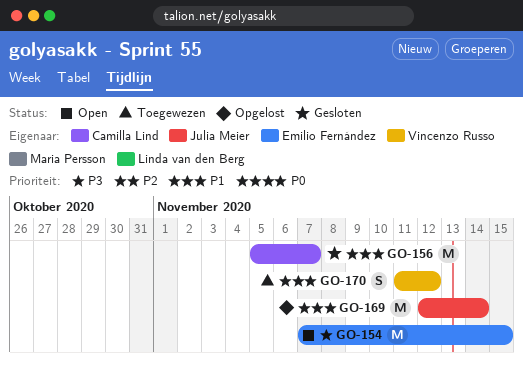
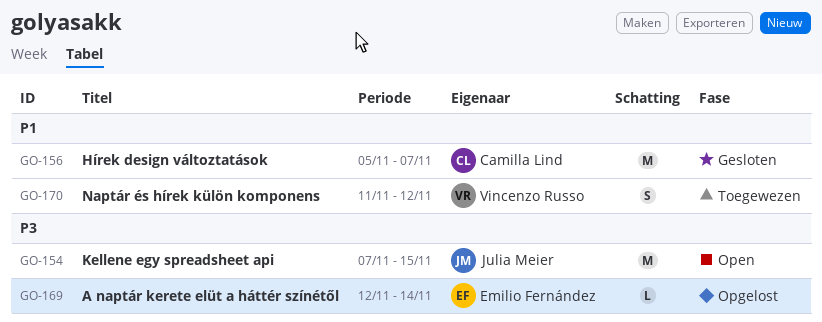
GO-154, owner: Emilio Fernández -> Julia Meier
GO-169, owner: Julia Meier -> Emilio Fernández
GO-169, priority: P1 -> P3
GO-169, estimate: M -> L

